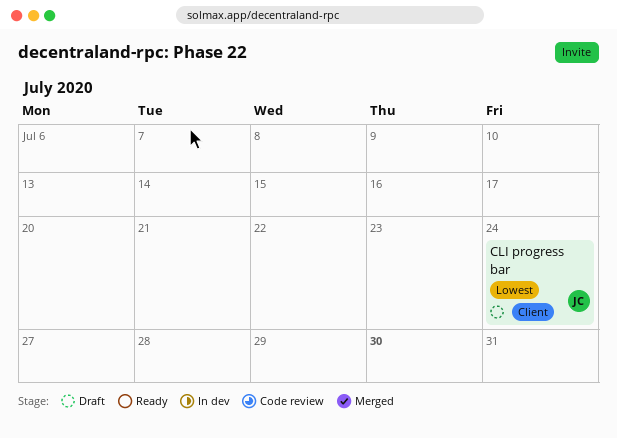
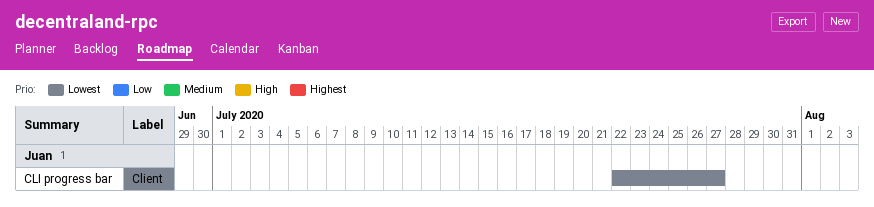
CLI progress bar, due: Jul 24 -> Jul 27

